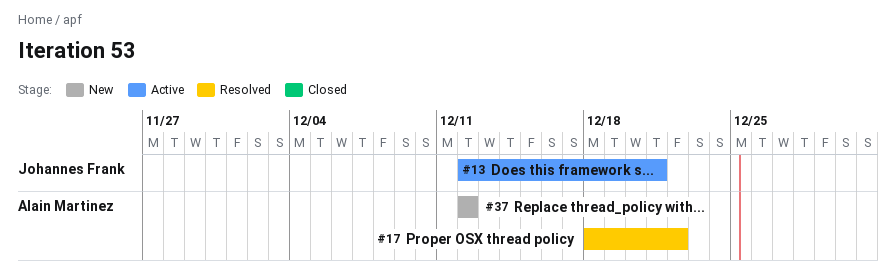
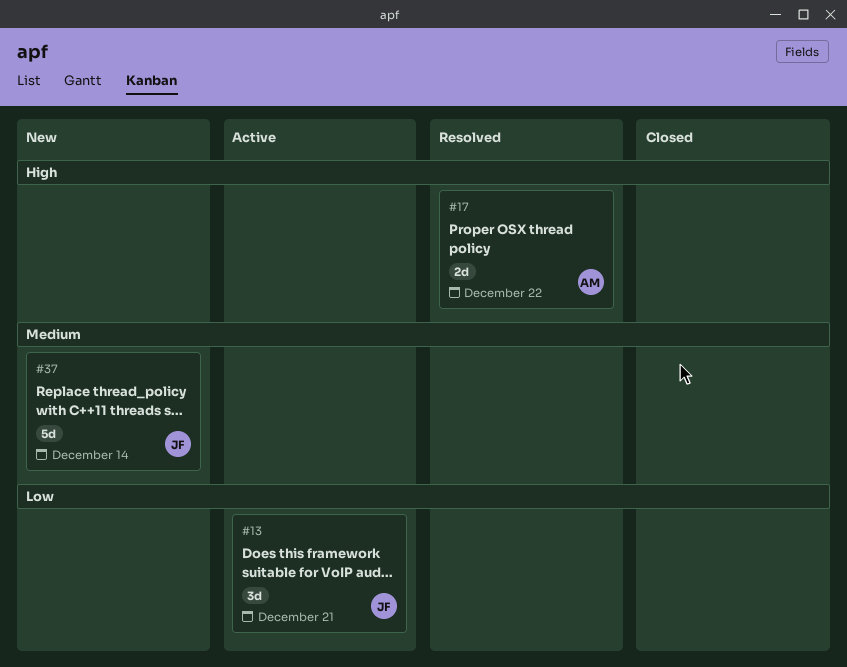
#37, owner: Alain Martinez -> Johannes Frank
#37, due: Dec 12 -> Dec 14

